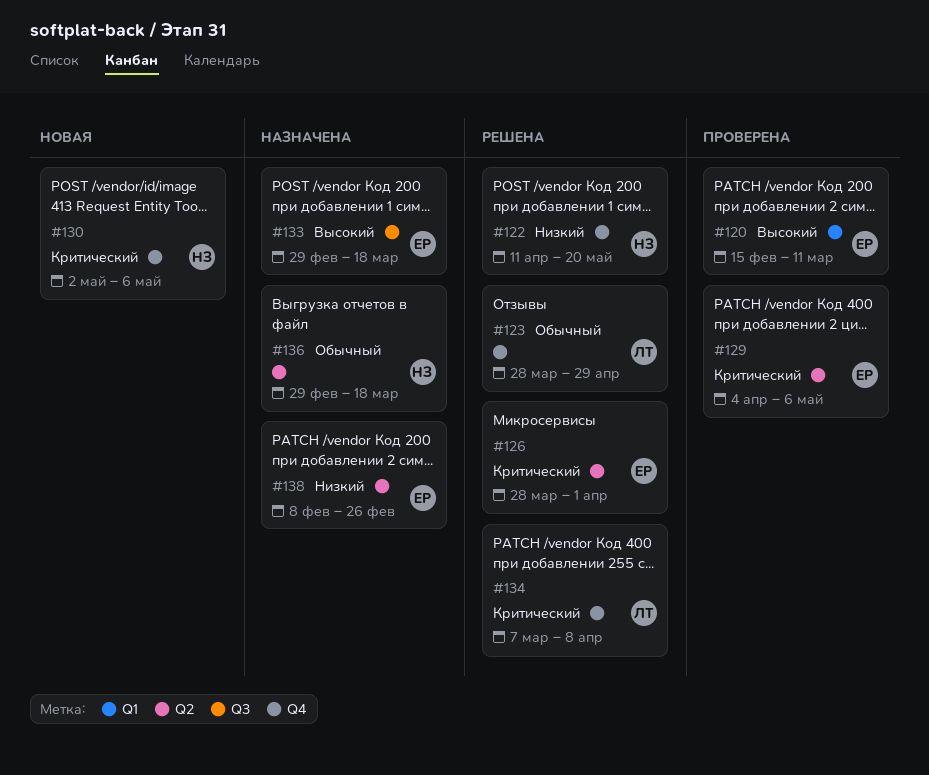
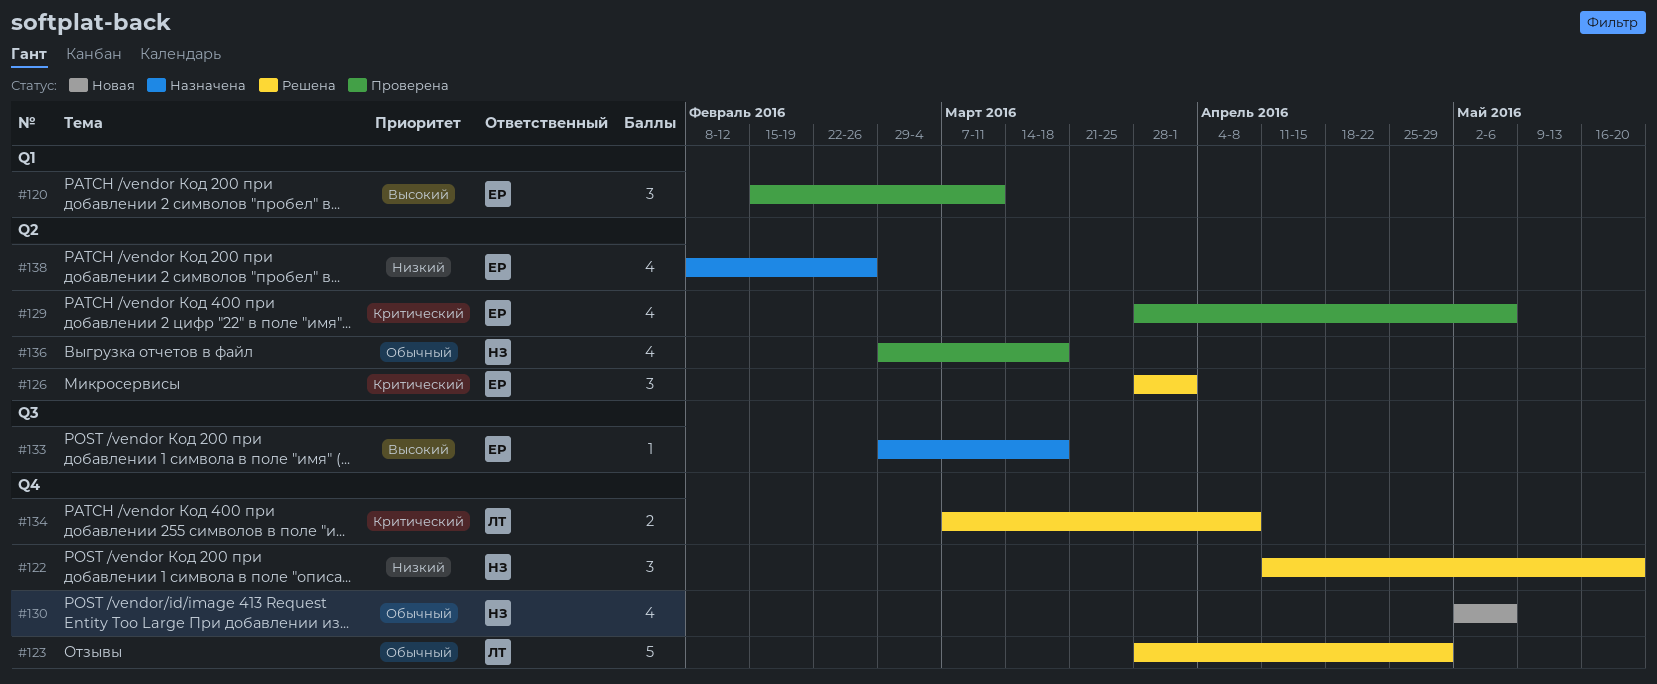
#129, start: Apr 4 -> Mar 28
#130, priority: Критический -> Обычный
#136, status: Назначена -> Проверена

